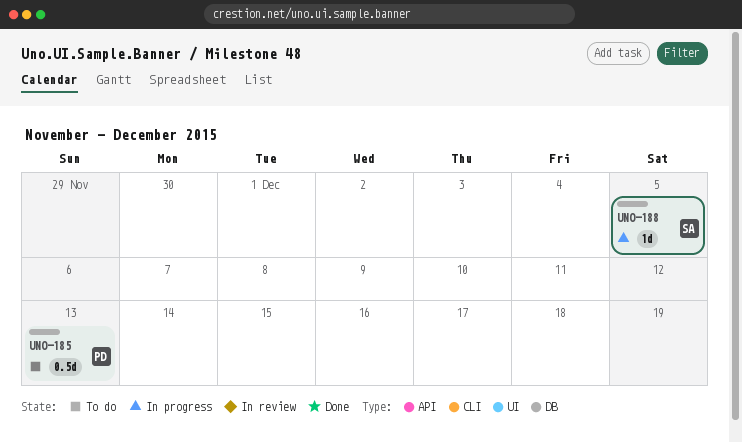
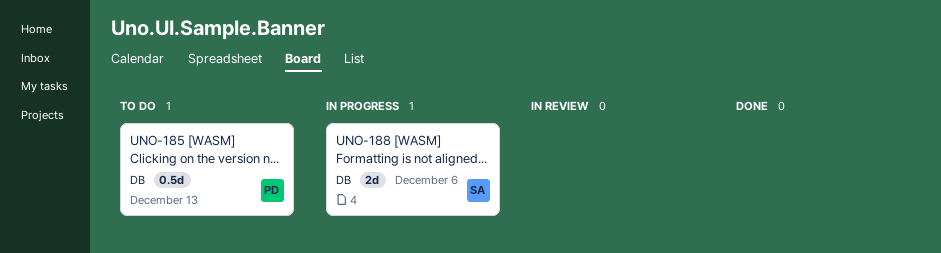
UNO-188, estimate: 1d -> 2d
UNO-188, due: Dec 5 -> Dec 6

